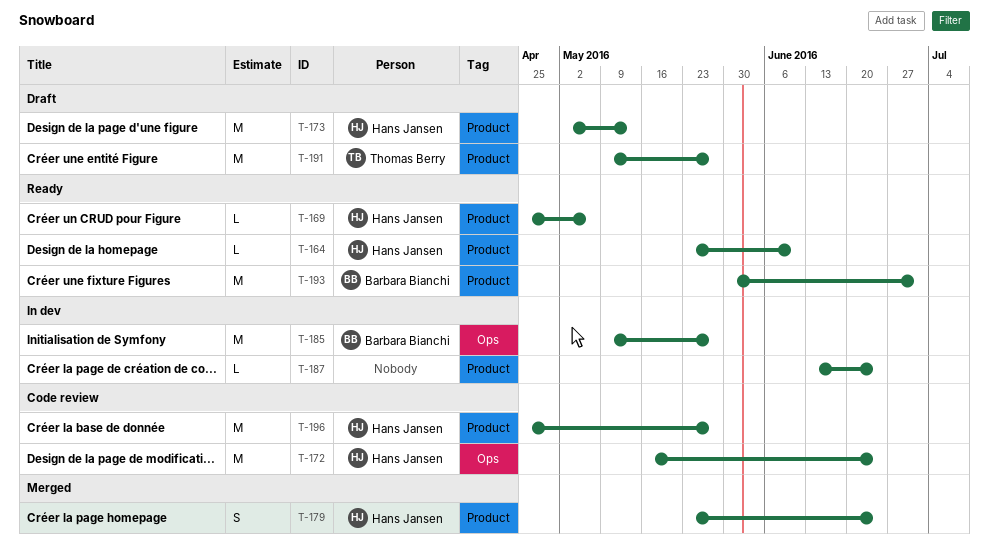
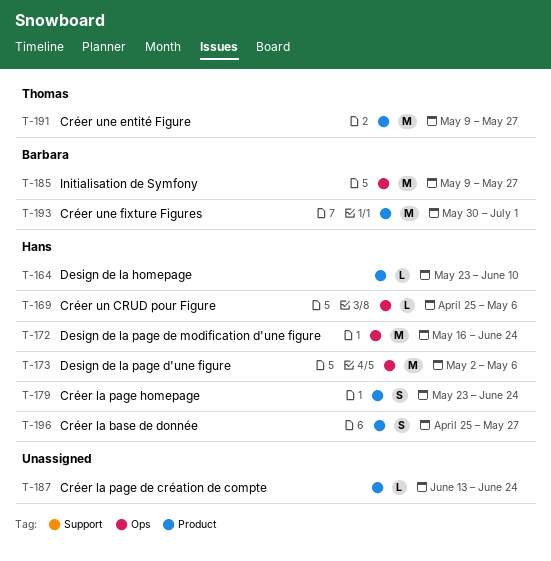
T-169, label: Product -> Ops
T-173, label: Product -> Ops
T-173, due: May 13 -> May 6
T-196, estimate: M -> S

